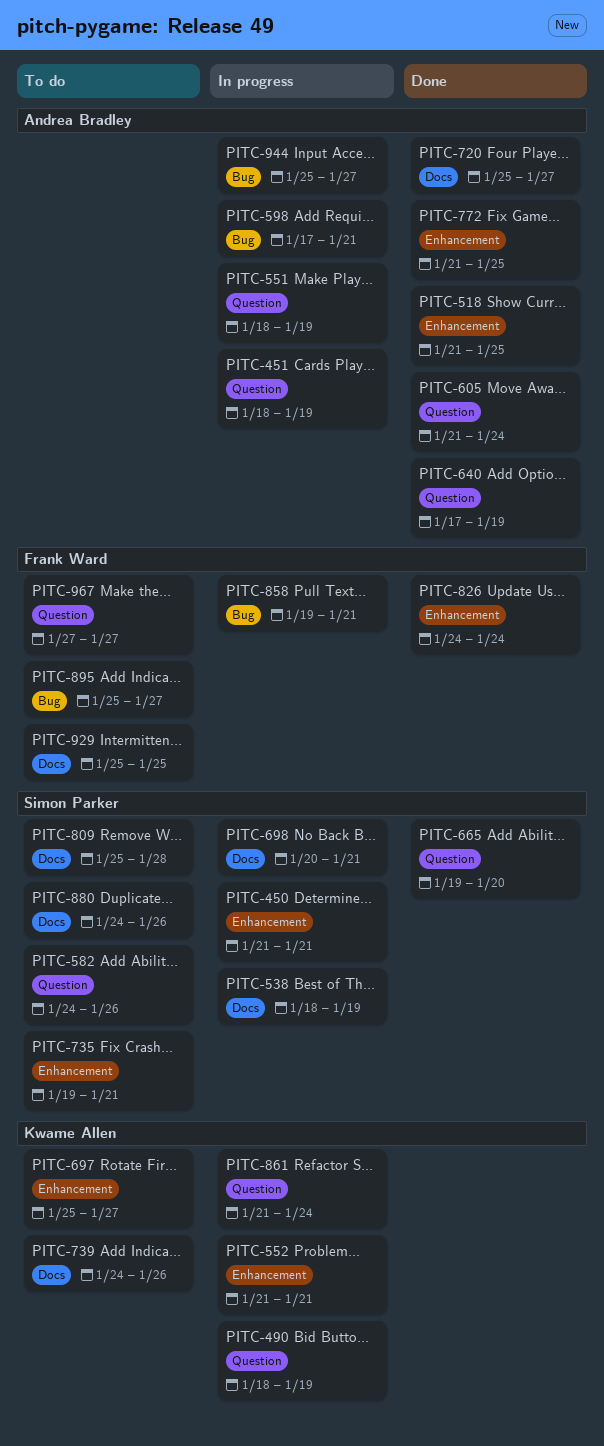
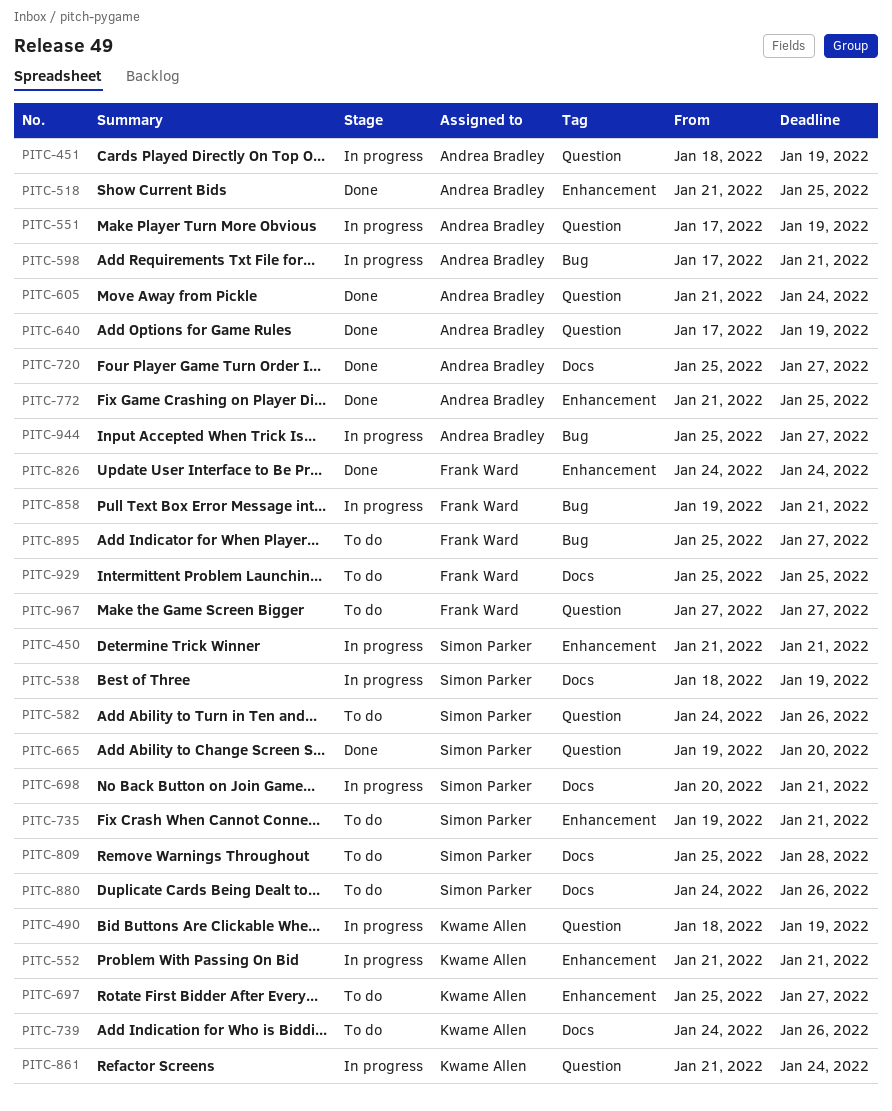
PITC-551, start: Jan 18 -> Jan 17

